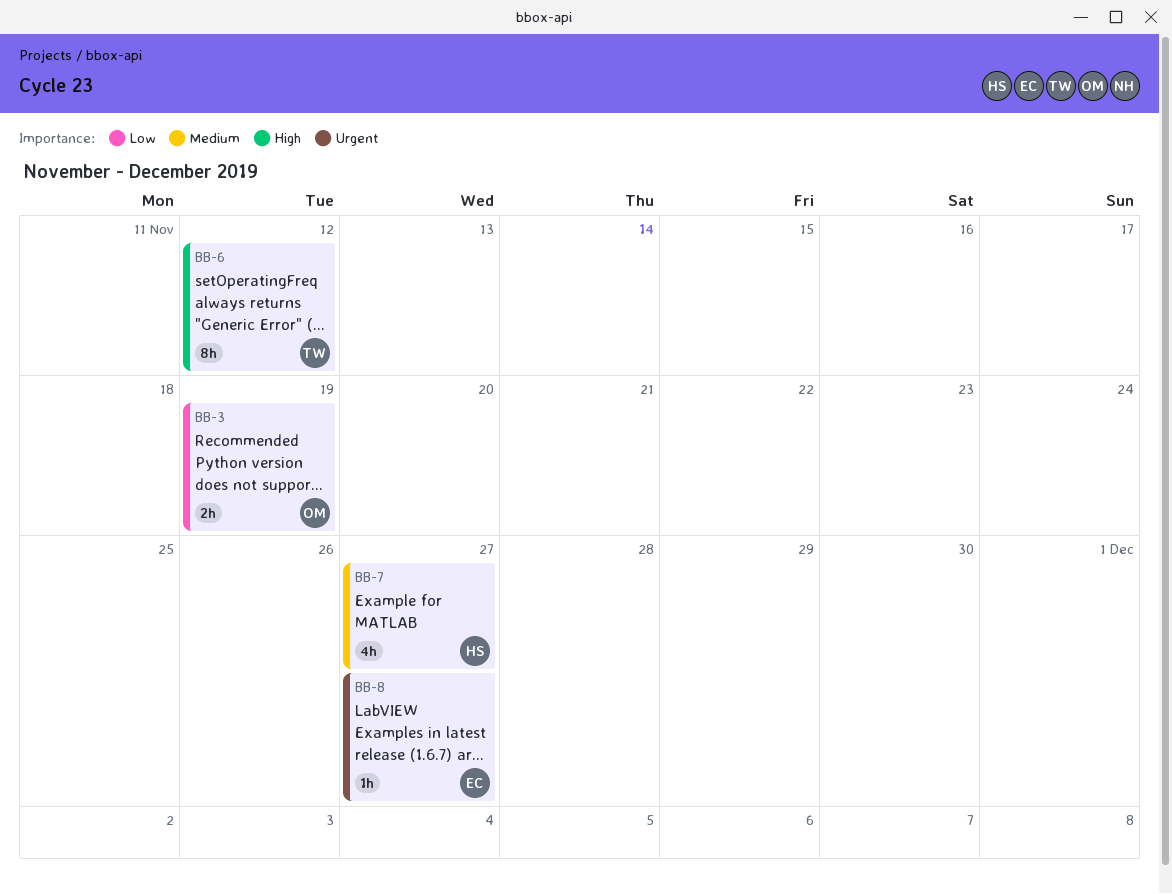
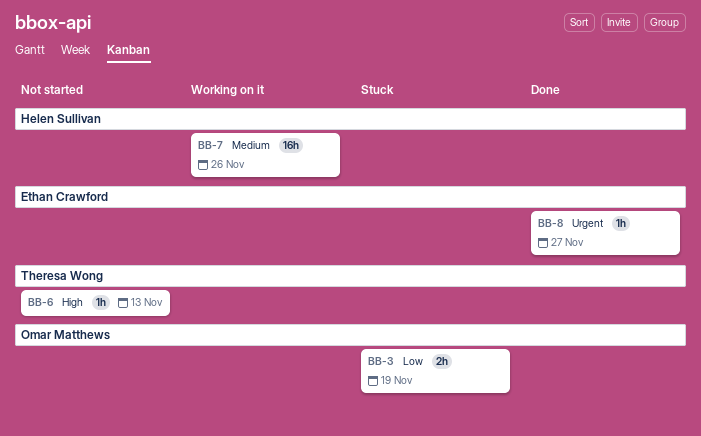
BB-6, estimate: 8h -> 1h
BB-6, due: Nov 12 -> Nov 13
BB-7, estimate: 4h -> 16h
BB-7, due: Nov 27 -> Nov 26

